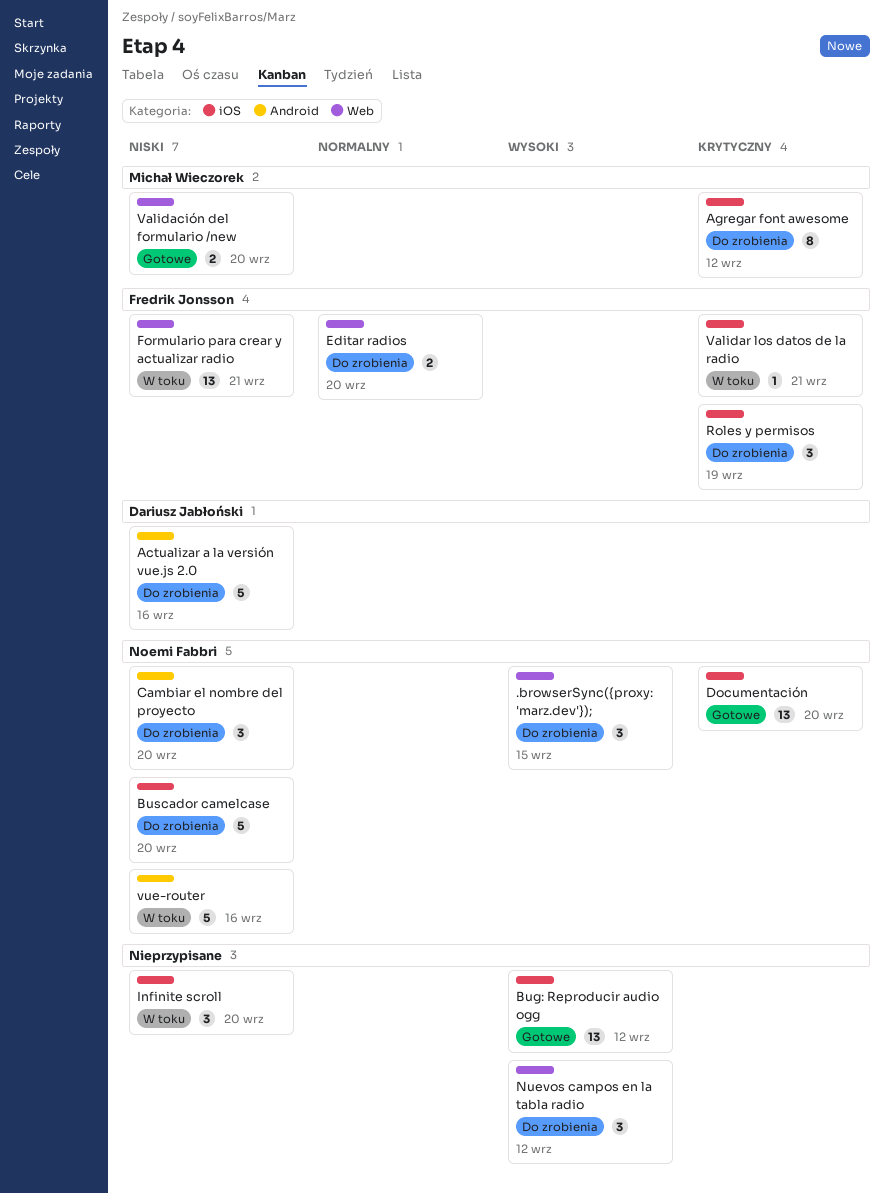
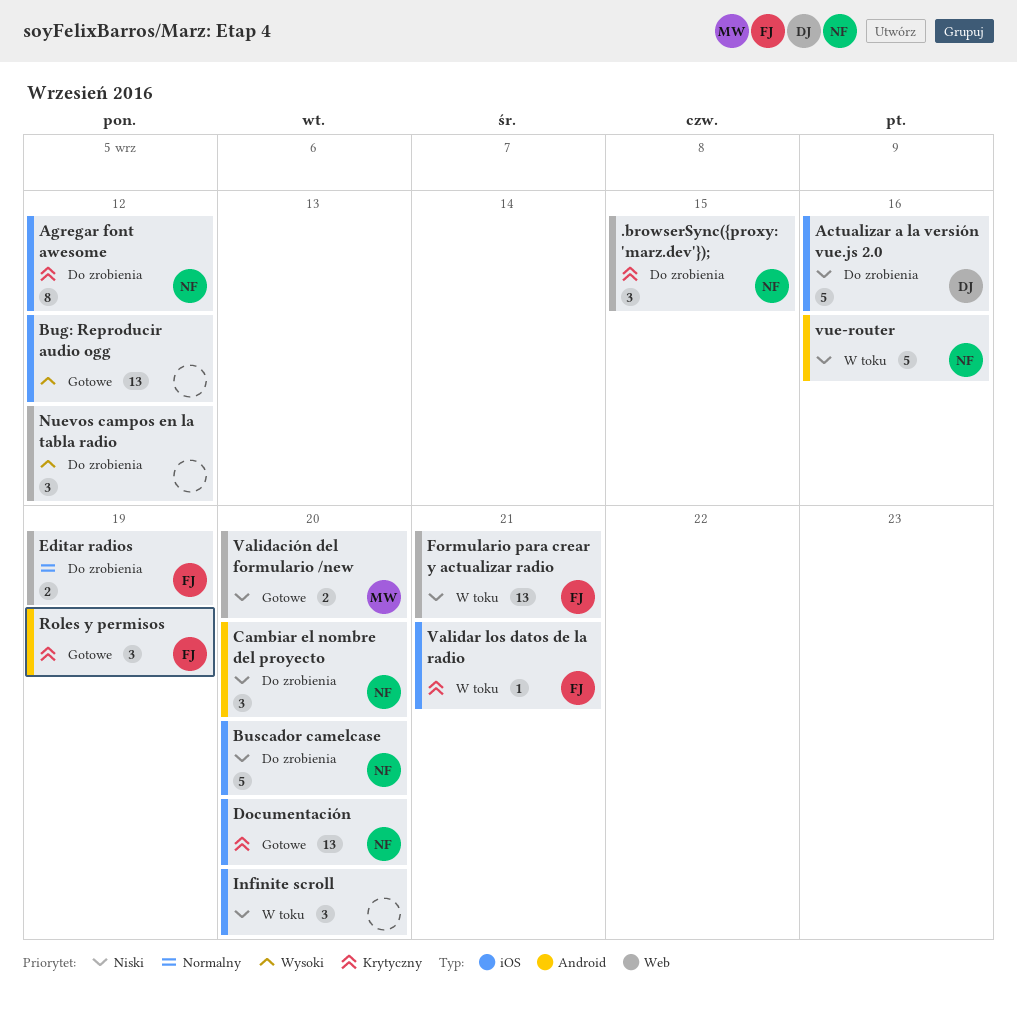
.browserSync({proxy: 'marz.dev'});, priority: Wysoki -> Krytyczny
Actualizar a la versión vue.js 2.0, label: Android -> iOS
Agregar font awesome, owner: Michał Wieczorek -> Noemi Fabbri
Editar radios, due: Sep 20 -> Sep 19
Roles y permisos, status: Do zrobienia -> Gotowe
Roles y permisos, label: iOS -> Android

